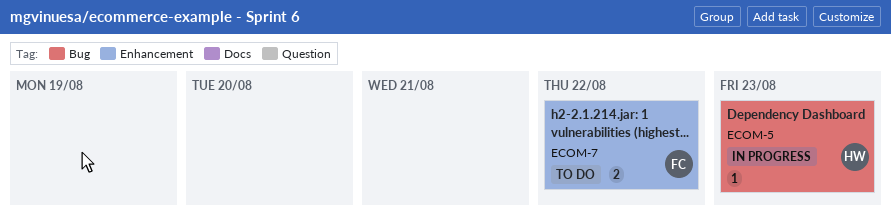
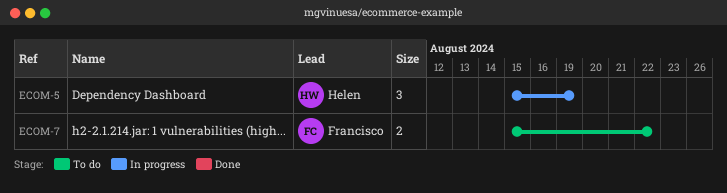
ECOM-5, estimate: 1 -> 3
ECOM-5, due: Aug 23 -> Aug 19

